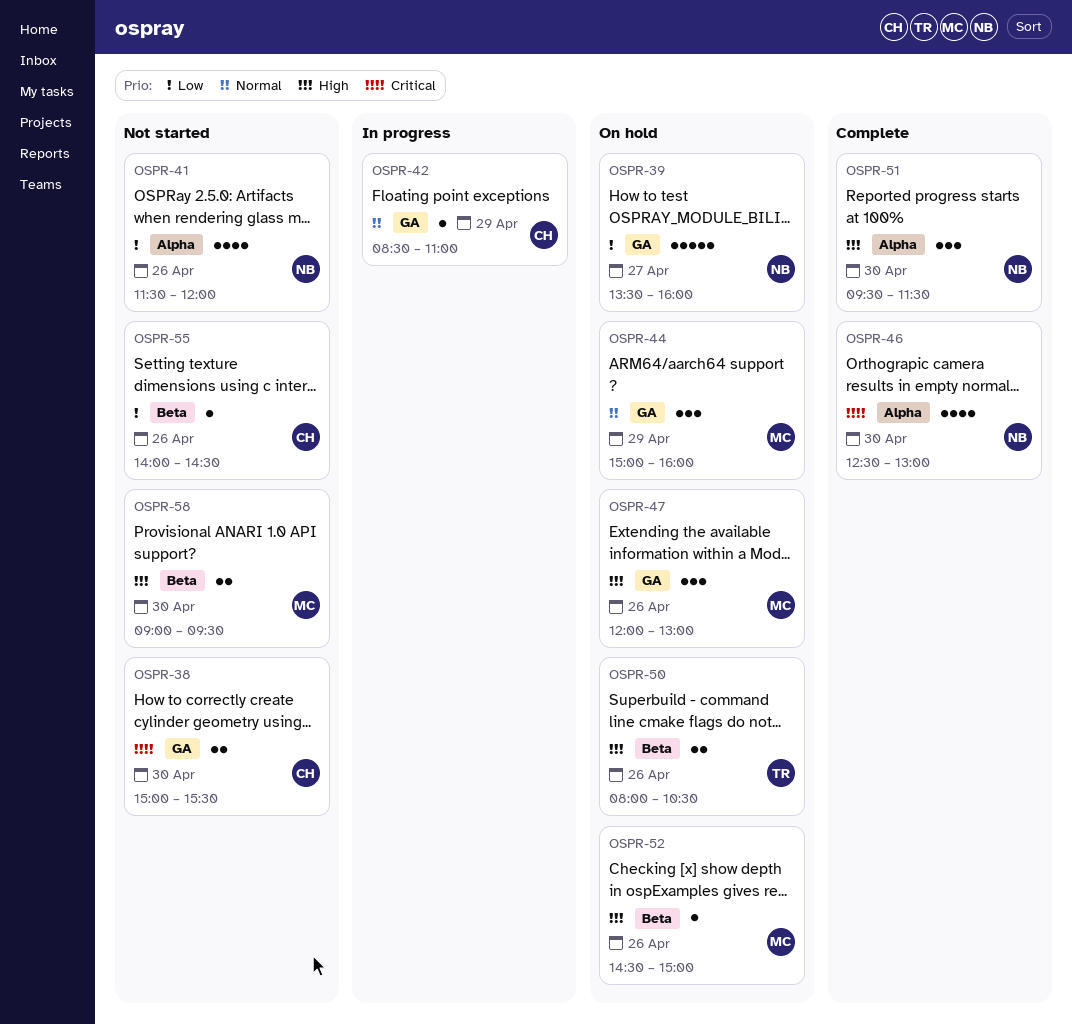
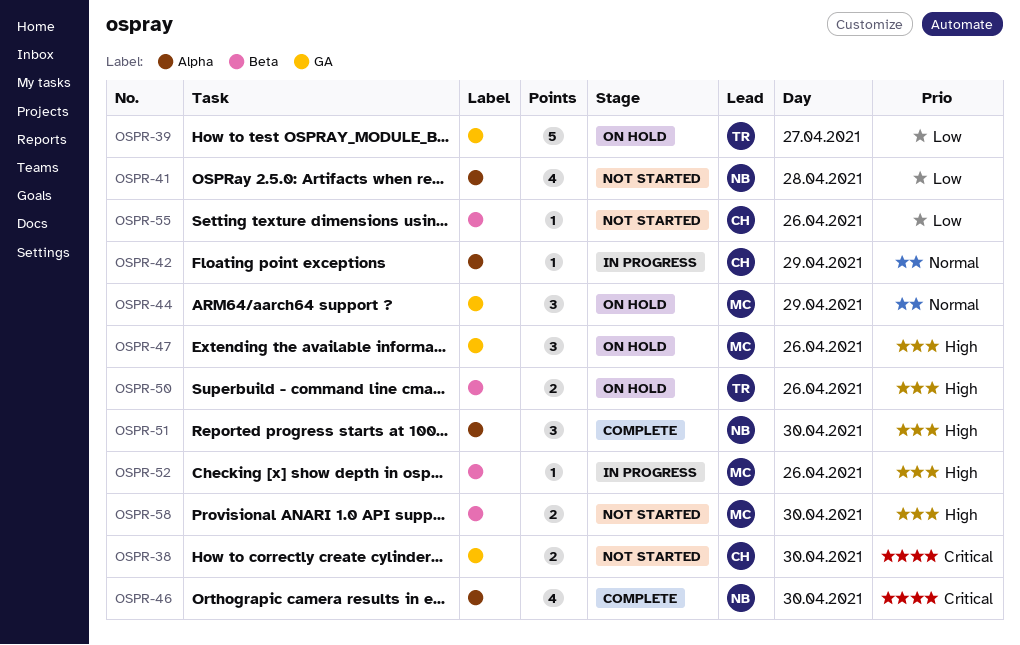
OSPR-39, owner: NB -> TR
OSPR-41, day: Apr 26 -> Apr 28
OSPR-42, label: GA -> Alpha
OSPR-52, status: On hold -> In progress

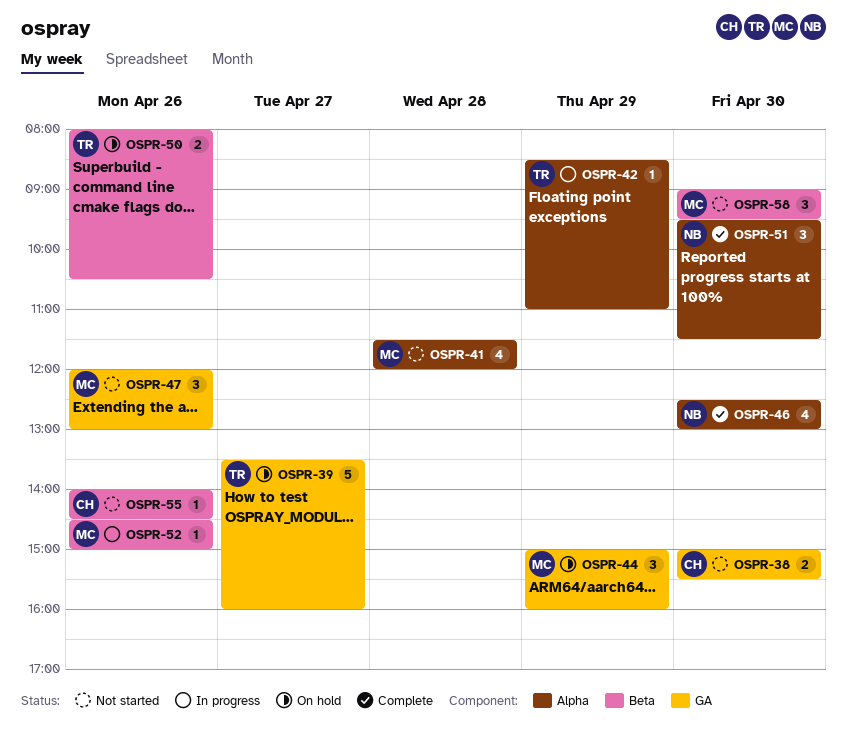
OSPR-41, owner: NB -> MC
OSPR-42, owner: CH -> TR
OSPR-47, status: On hold -> Not started
OSPR-58, estimate: 2 -> 3

